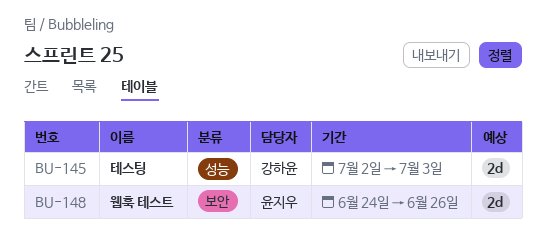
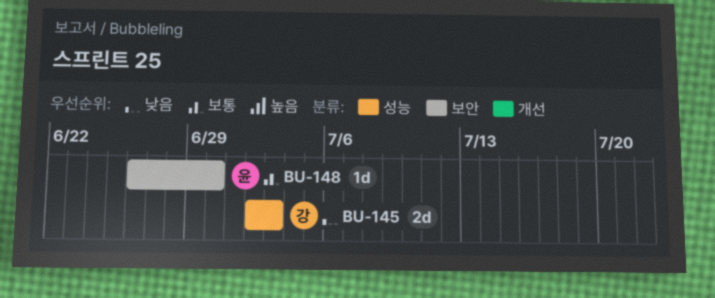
BU-148, estimate: 2d -> 1d
BU-148, start: Jun 24 -> Jun 26
BU-148, due: Jun 26 -> Jun 30

